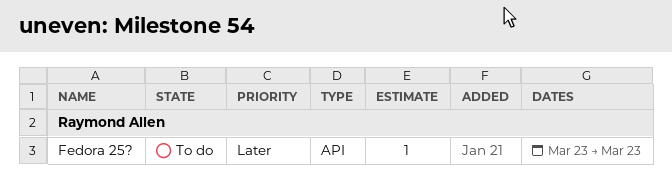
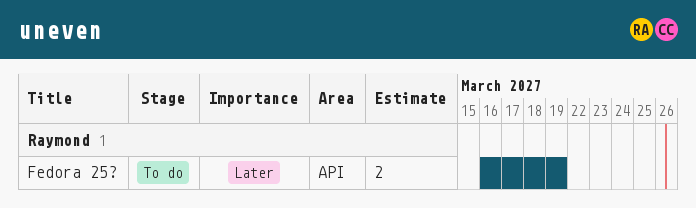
Fedora 25?, estimate: 1 -> 2
Fedora 25?, start: Mar 23 -> Mar 16
Fedora 25?, due: Mar 23 -> Mar 19

